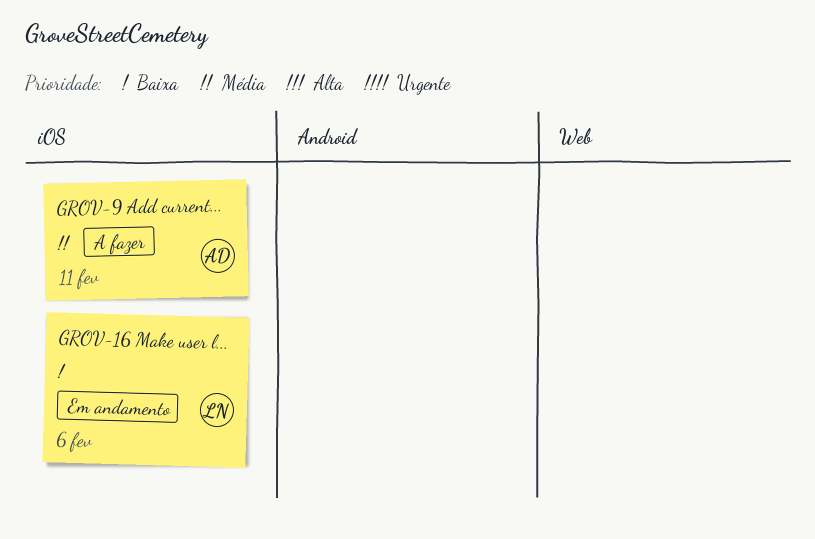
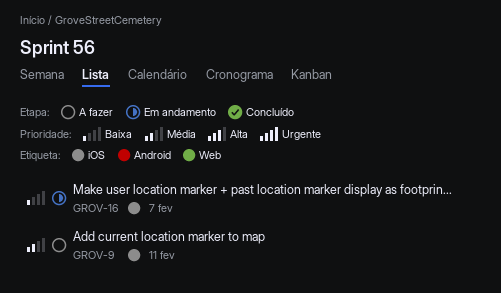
GROV-16, due: Feb 6 -> Feb 7

